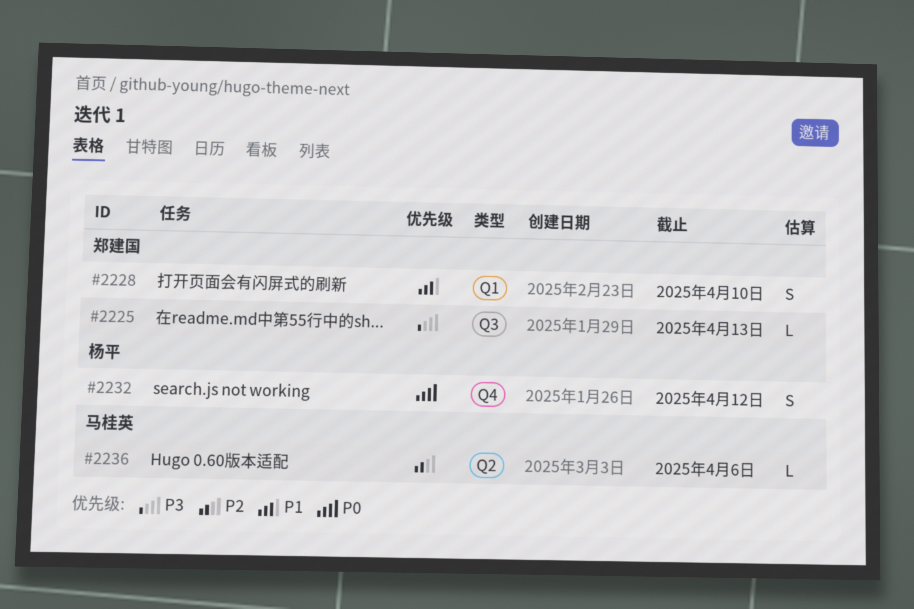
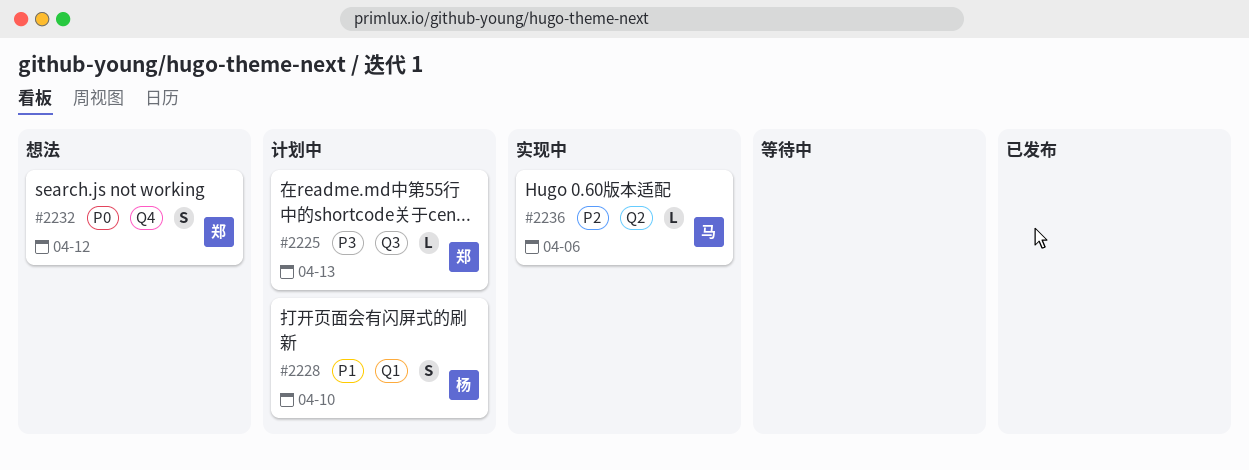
#2228, owner: 郑建国 -> 杨平
#2232, owner: 杨平 -> 郑建国

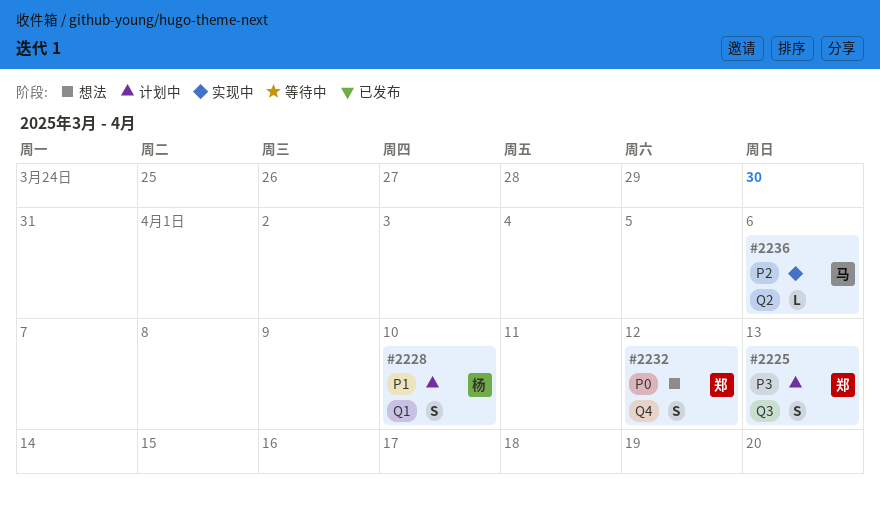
#2225, estimate: L -> S

